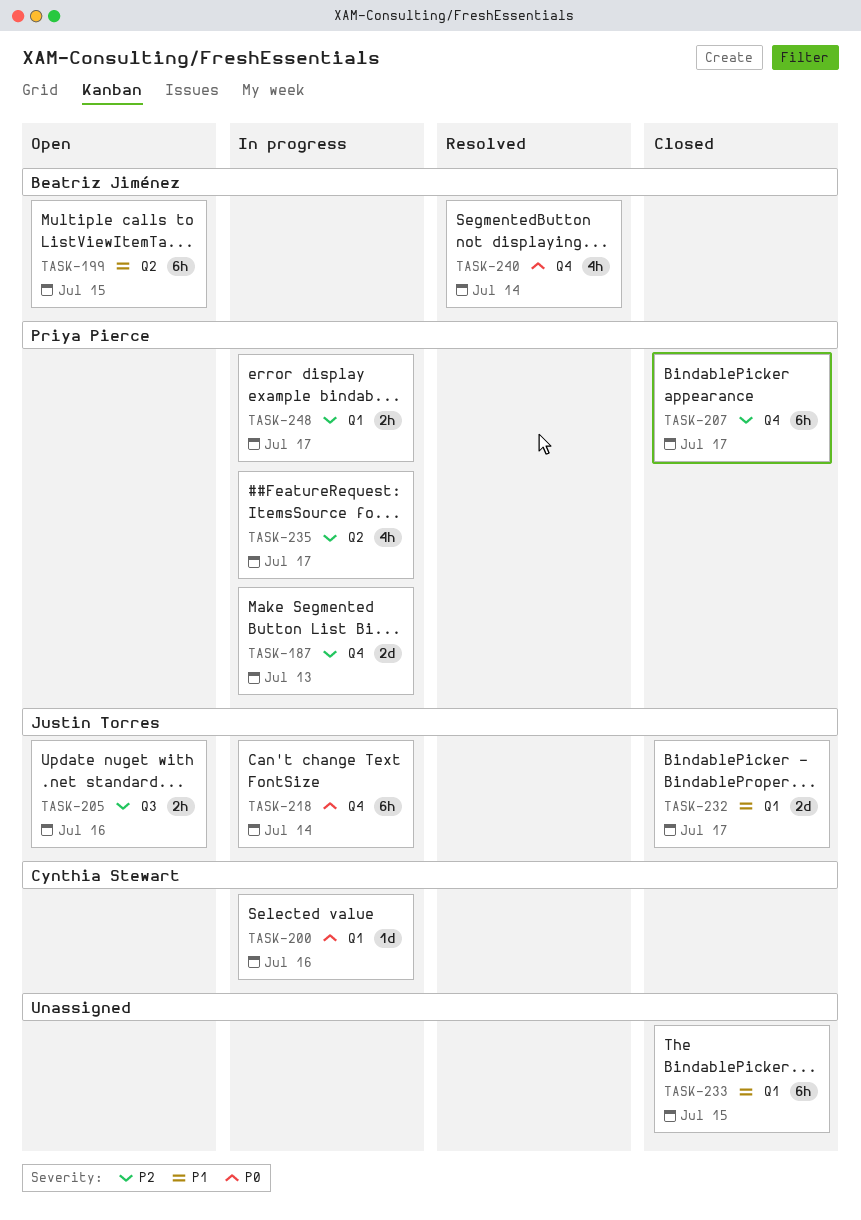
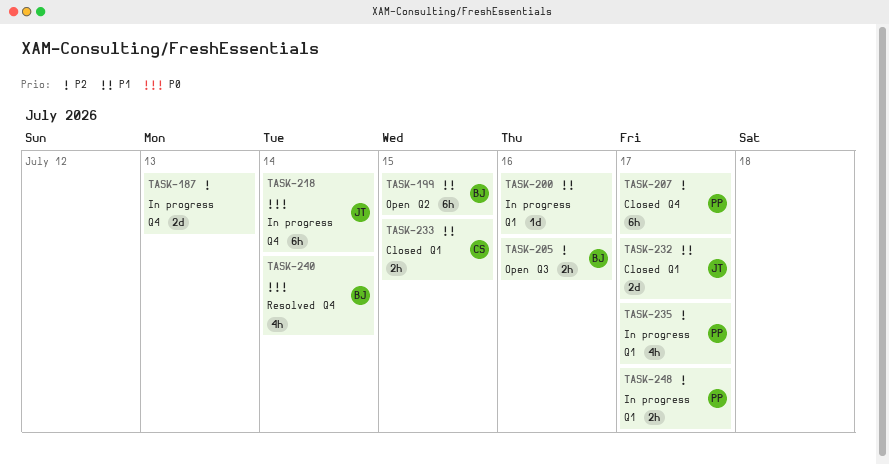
TASK-187, owner: Priya Pierce -> none
TASK-200, owner: Cynthia Stewart -> none
TASK-200, priority: P0 -> P1
TASK-205, owner: Justin Torres -> Beatriz Jiménez
TASK-233, owner: none -> Cynthia Stewart
TASK-233, estimate: 6h -> 2h
TASK-235, label: Q2 -> Q1

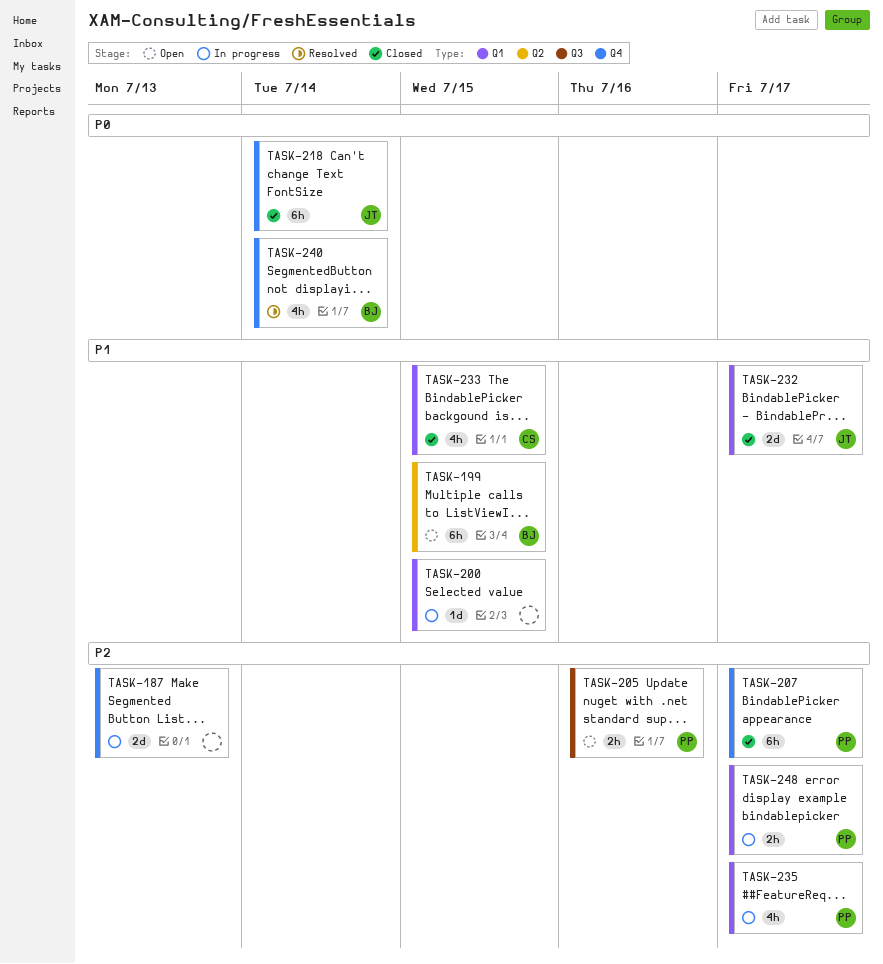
TASK-200, due: Jul 16 -> Jul 15
TASK-205, owner: BJ -> PP
TASK-218, status: In progress -> Closed
TASK-233, estimate: 2h -> 4h

